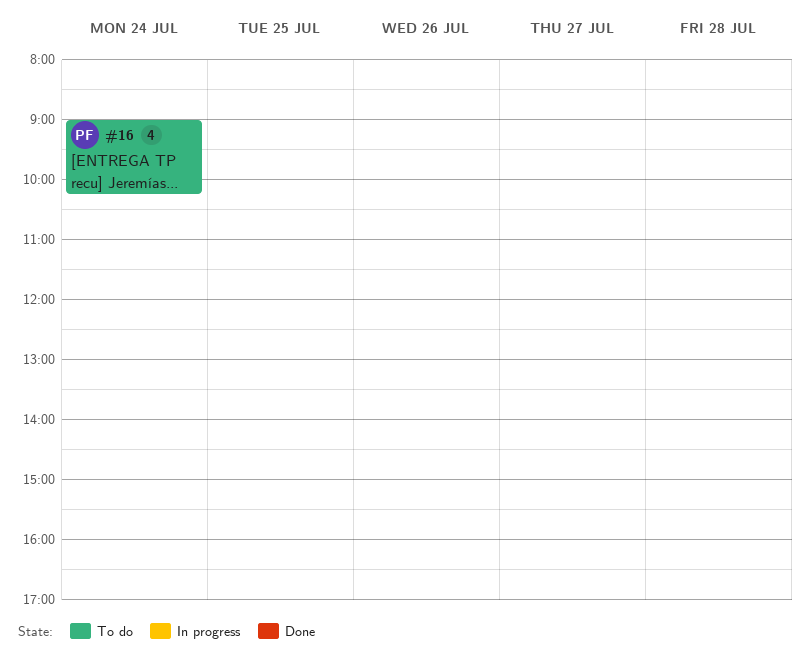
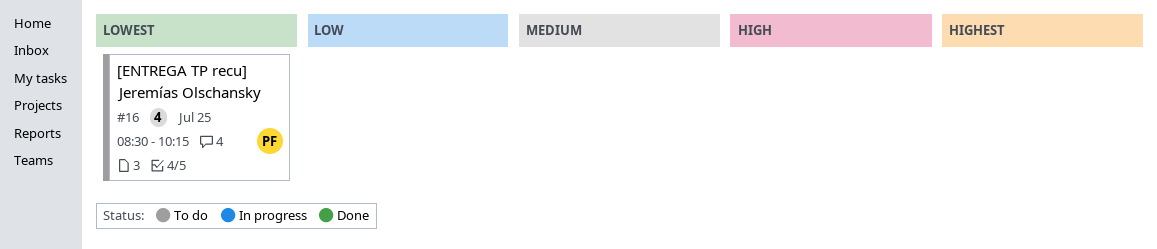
#16, day: Jul 24 -> Jul 25
#16, begins: 09:00 -> 08:30

